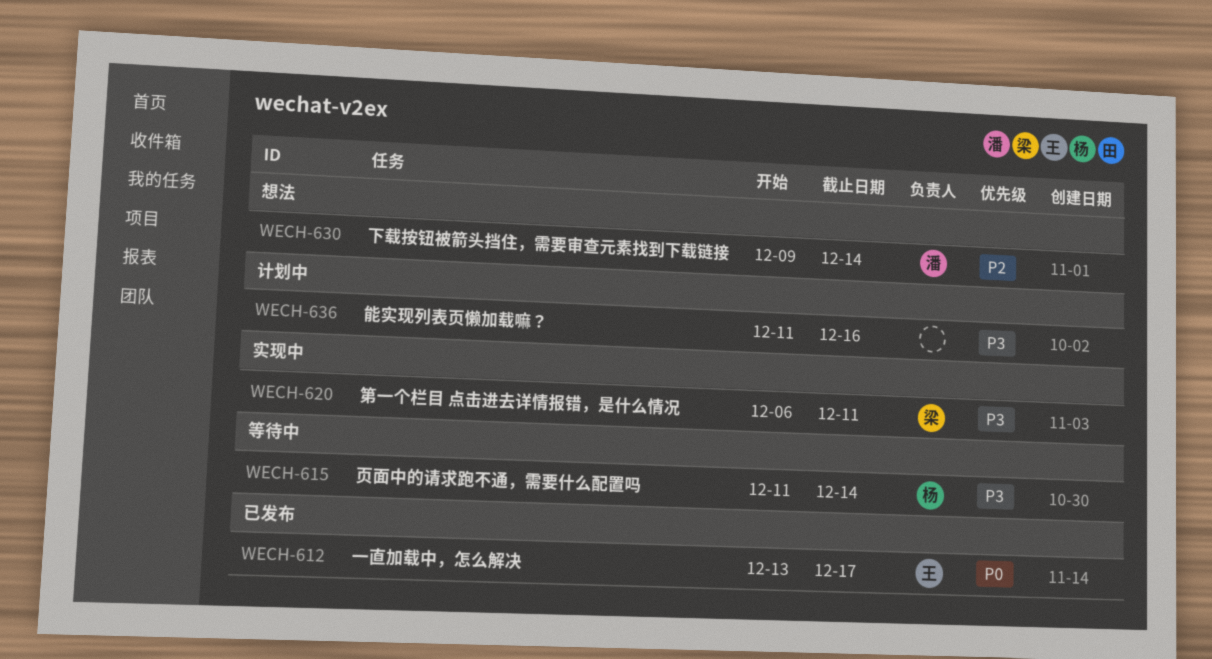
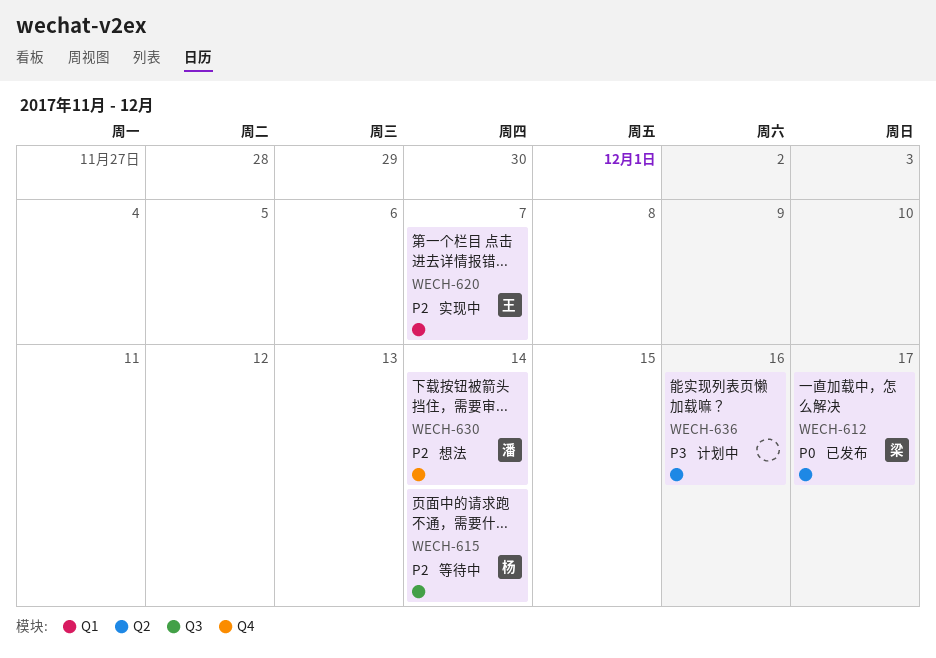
WECH-612, owner: 王 -> 梁
WECH-615, priority: P3 -> P2
WECH-620, owner: 梁 -> 王
WECH-620, priority: P3 -> P2
WECH-620, due: Dec 11 -> Dec 7

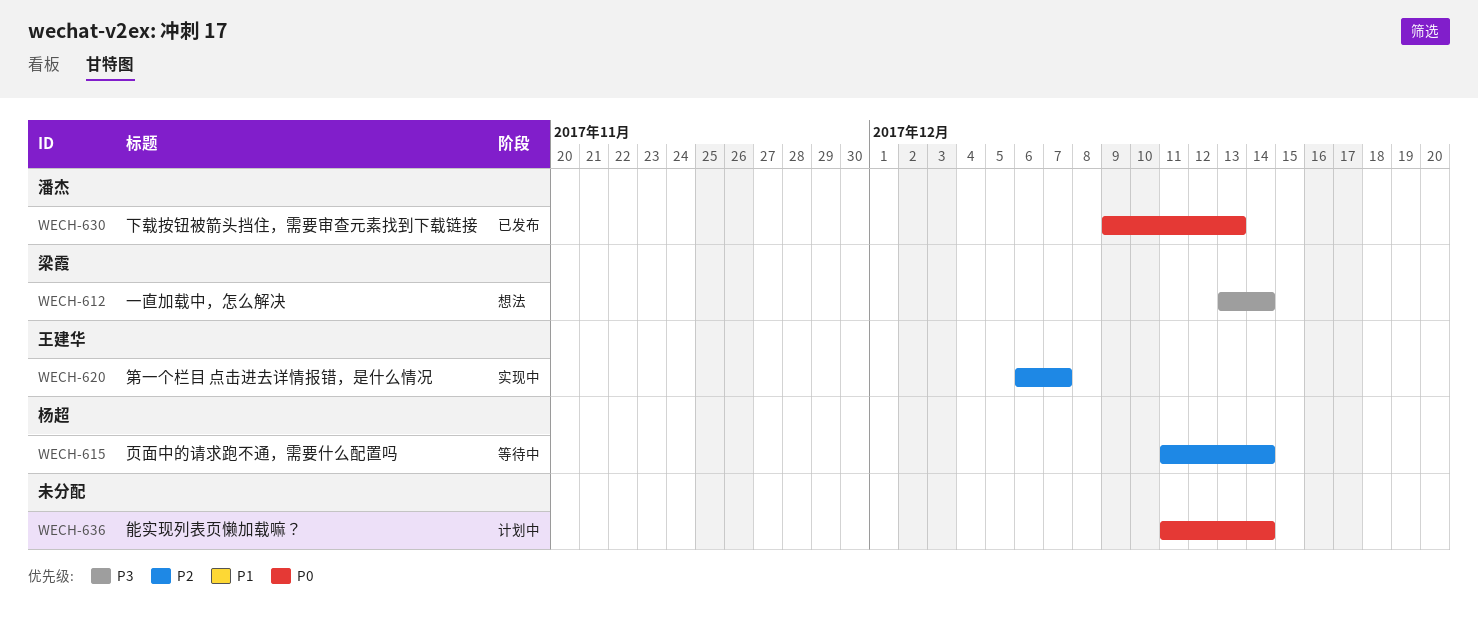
WECH-612, status: 已发布 -> 想法
WECH-612, priority: P0 -> P3
WECH-612, due: Dec 17 -> Dec 14
WECH-630, status: 想法 -> 已发布
WECH-630, priority: P2 -> P0
WECH-630, due: Dec 14 -> Dec 13
WECH-636, priority: P3 -> P0
WECH-636, due: Dec 16 -> Dec 14

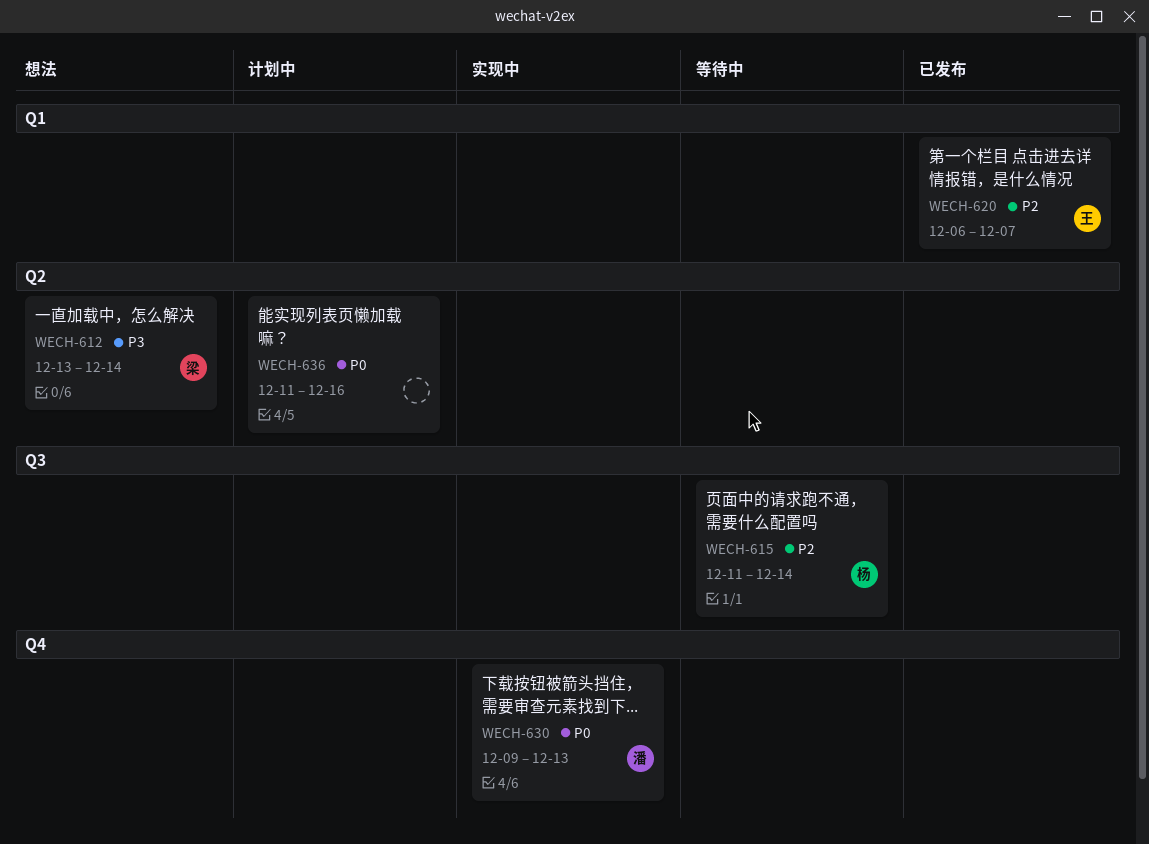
WECH-620, status: 实现中 -> 已发布
WECH-630, status: 已发布 -> 实现中
WECH-636, due: Dec 14 -> Dec 16

